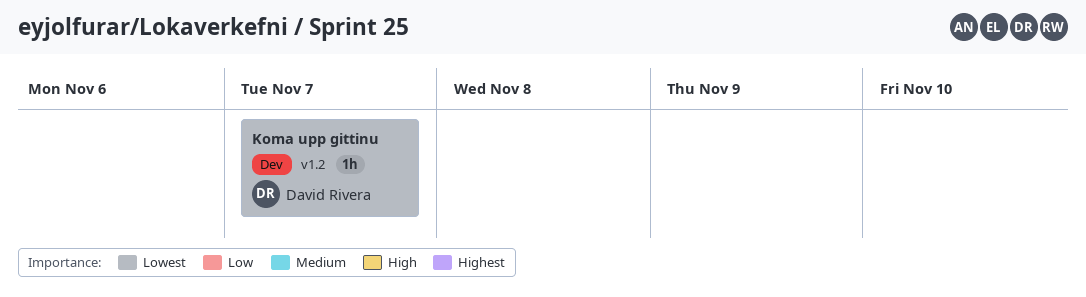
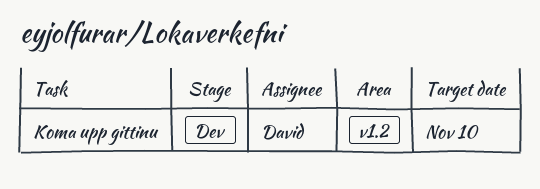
Koma upp gittinu, due: Nov 7 -> Nov 10

